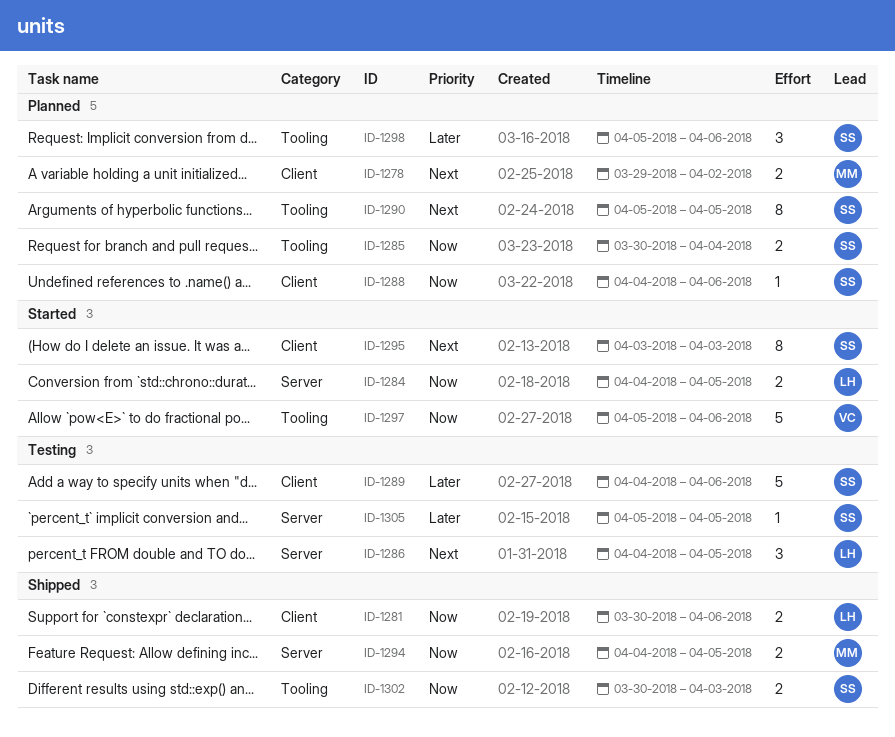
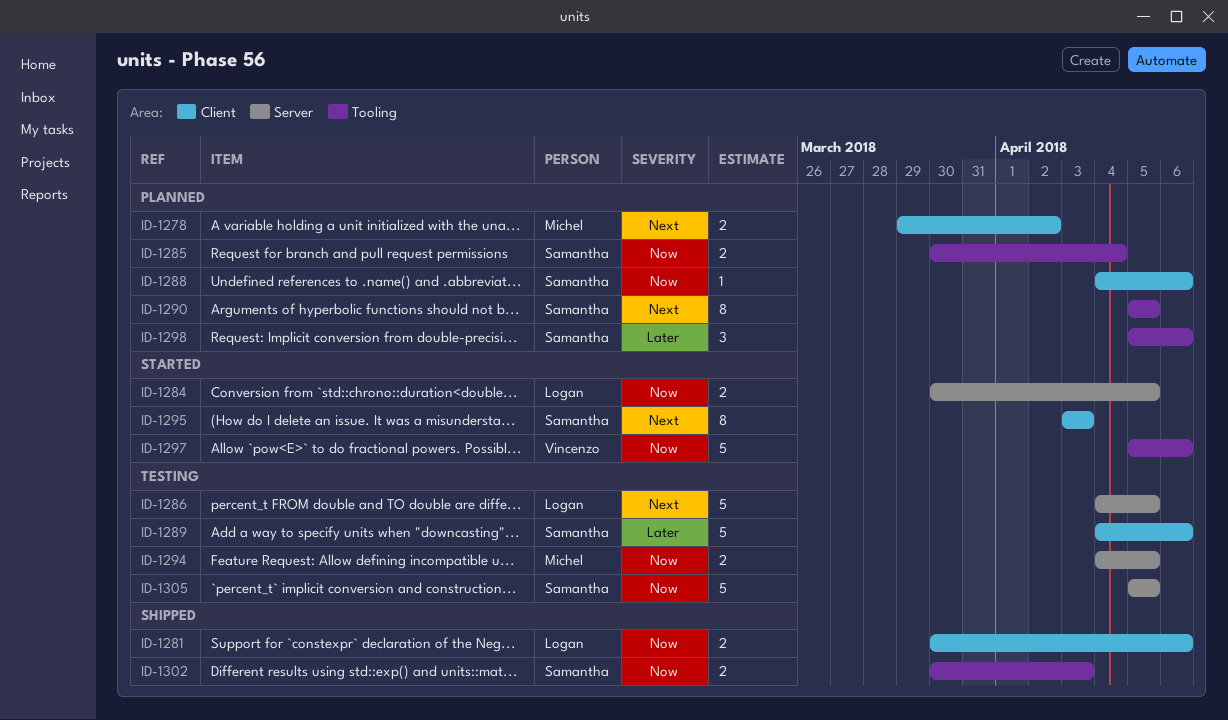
ID-1284, start: Apr 4 -> Mar 30
ID-1286, estimate: 3 -> 5
ID-1294, status: Shipped -> Testing
ID-1305, priority: Later -> Now
ID-1305, estimate: 1 -> 5

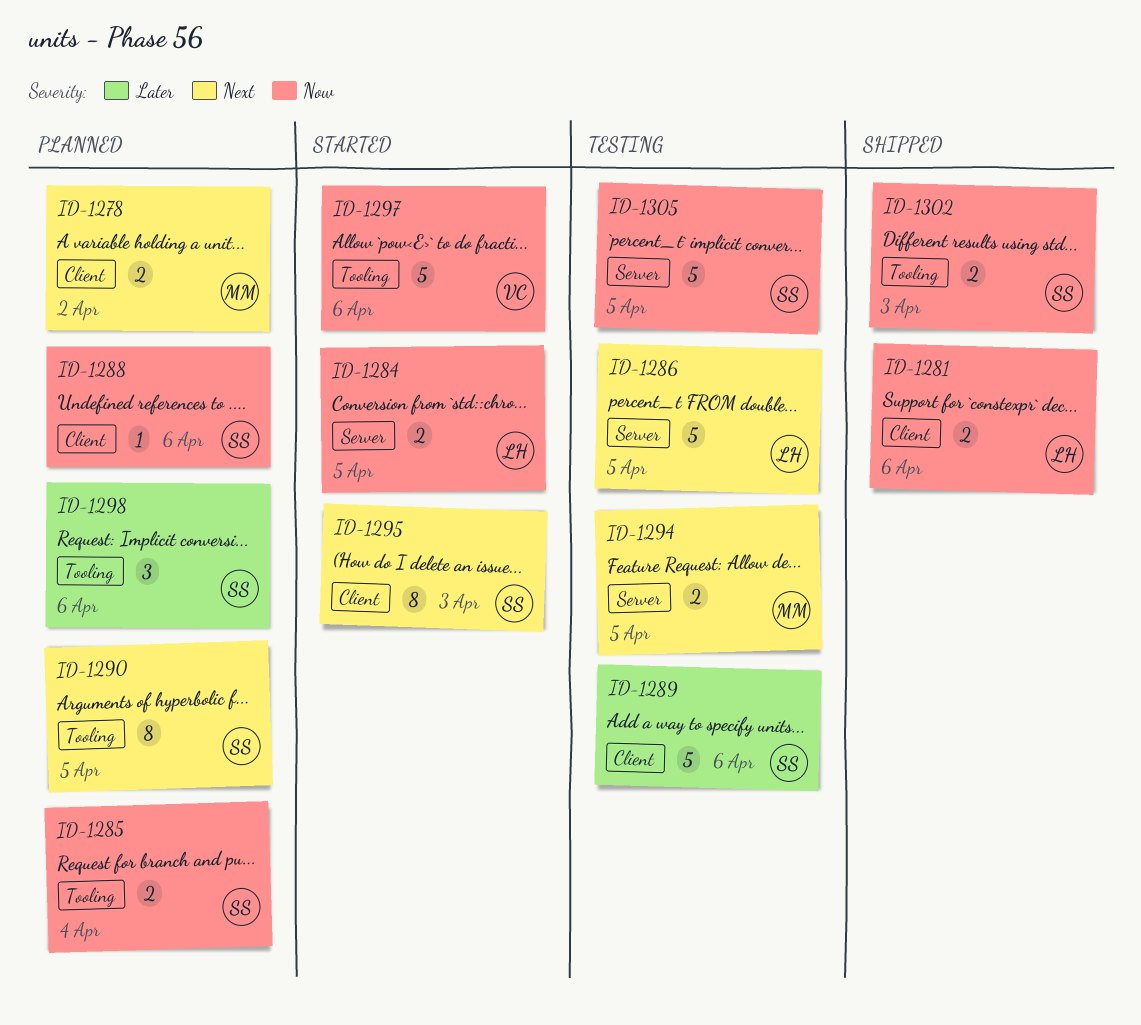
ID-1294, priority: Now -> Next

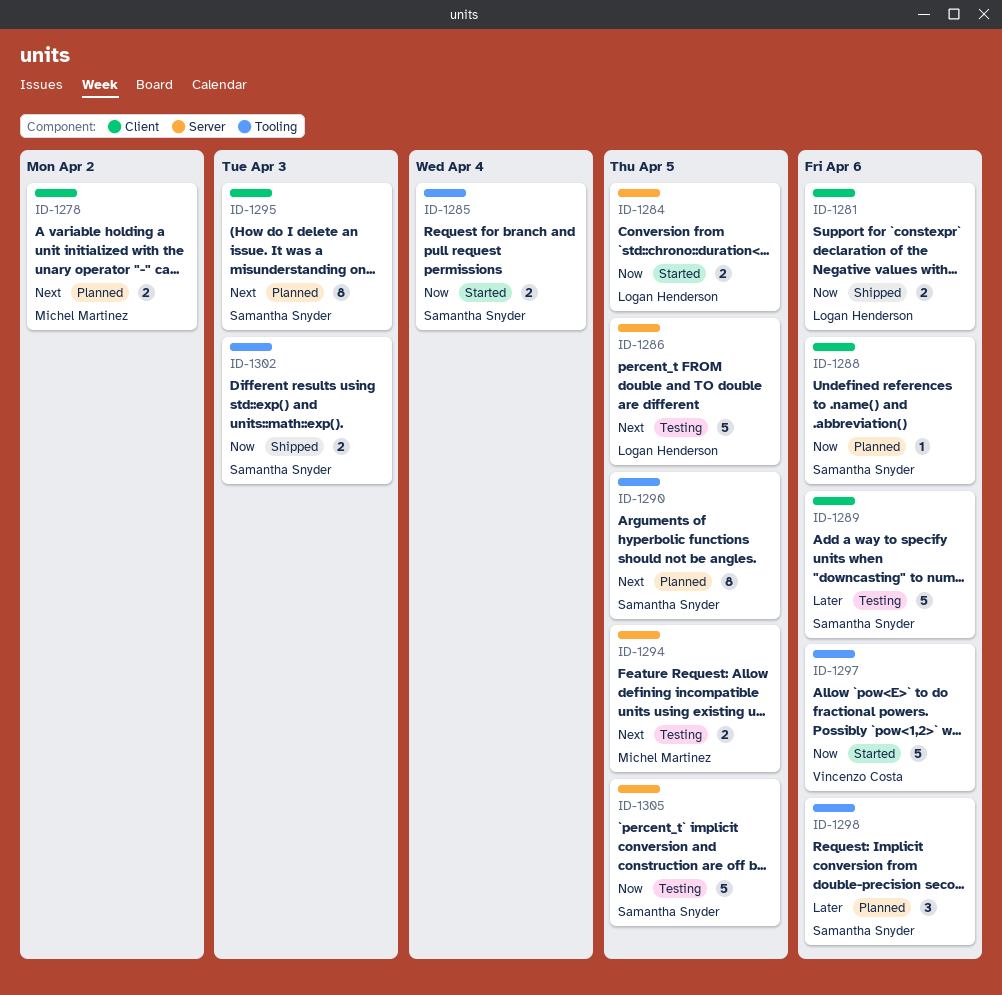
ID-1285, status: Planned -> Started
ID-1295, status: Started -> Planned

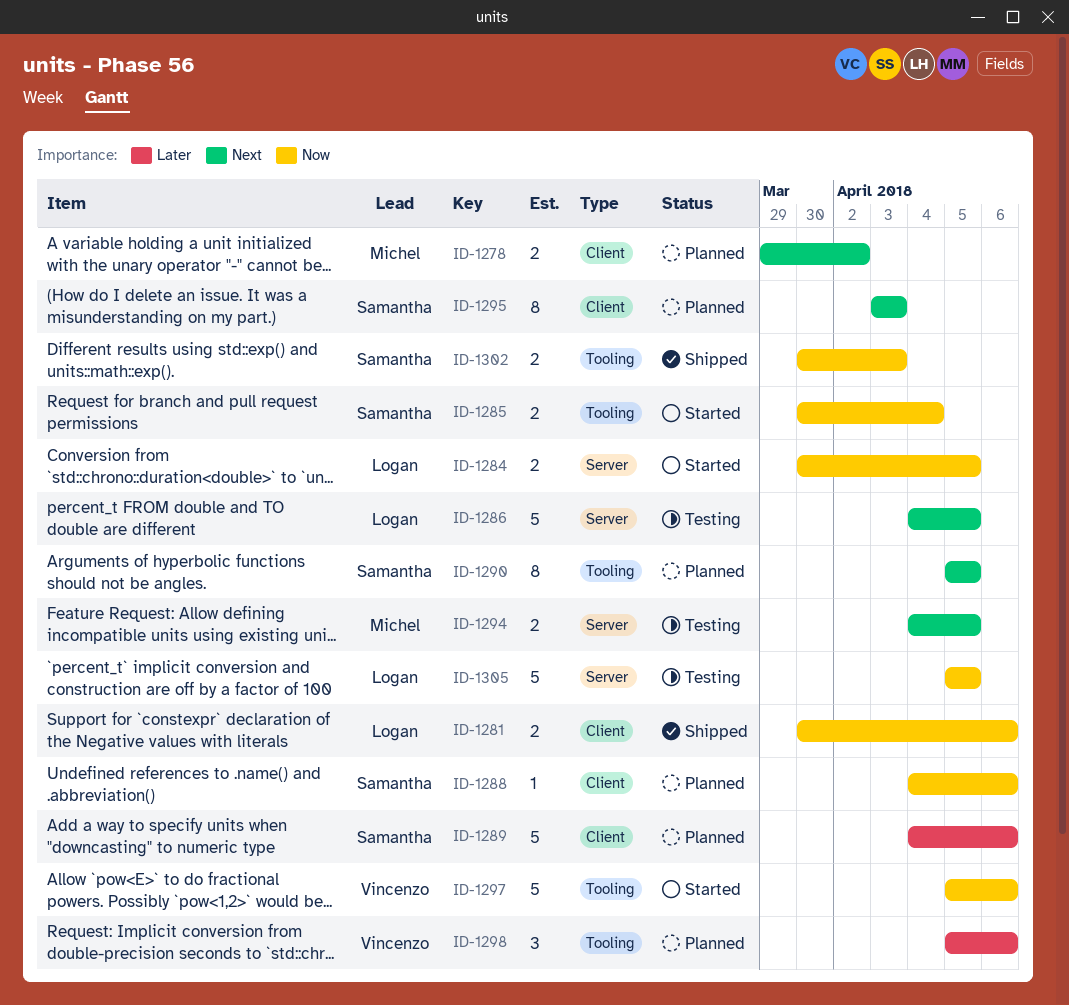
ID-1289, status: Testing -> Planned
ID-1298, owner: Samantha Snyder -> Vincenzo Costa
ID-1305, owner: Samantha Snyder -> Logan Henderson

